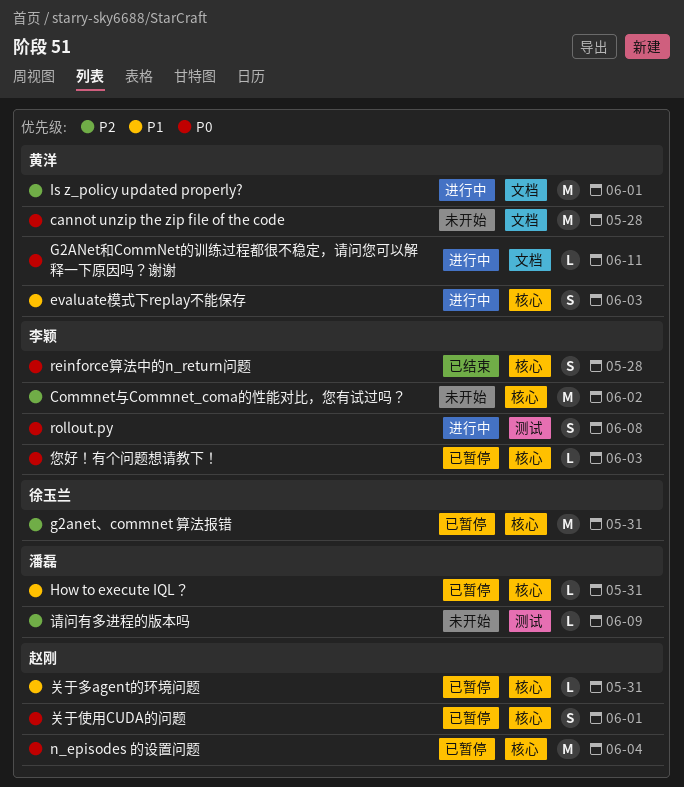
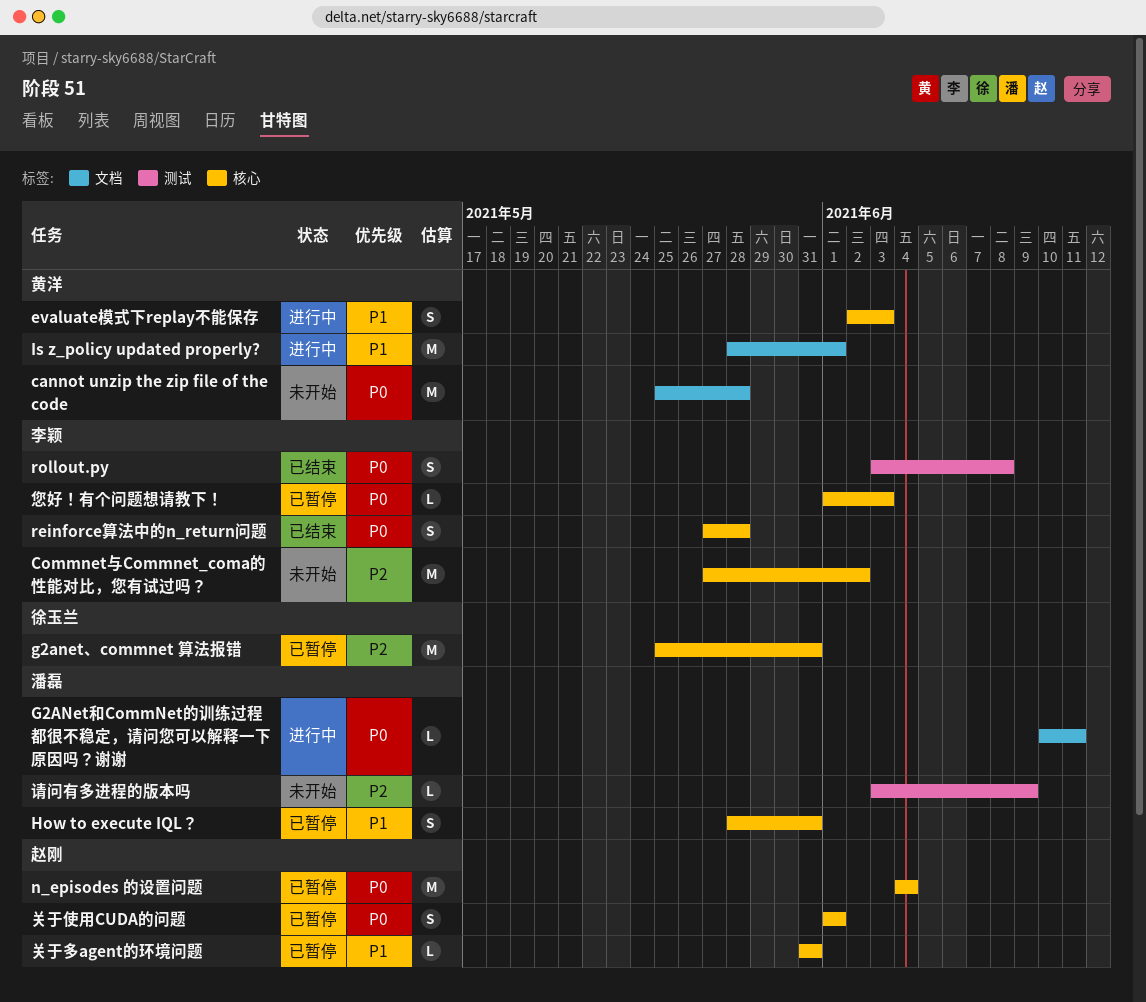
G2ANet和CommNet的训练过程都很不稳定，请问您可以解释一下原因吗？谢谢, owner: 黄洋 -> 潘磊
How to execute IQL？, estimate: L -> S
Is z_policy updated properly?, priority: P2 -> P1
rollout.py, status: 进行中 -> 已结束

